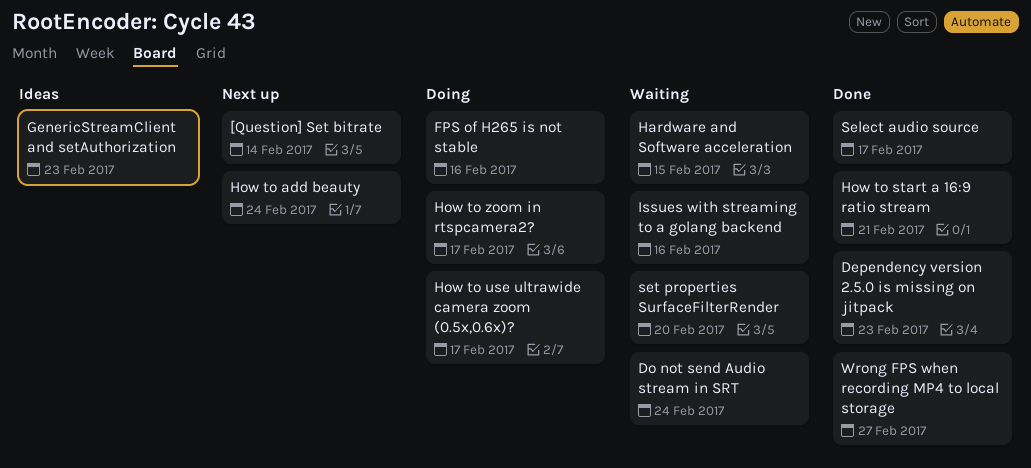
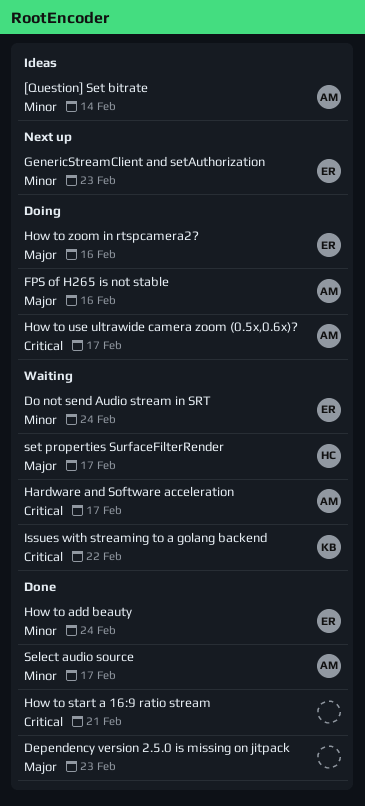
[Question] Set bitrate, status: Next up -> Ideas
GenericStreamClient and setAuthorization, status: Ideas -> Next up
Hardware and Software acceleration, due: Feb 15 -> Feb 17
How to add beauty, status: Next up -> Done
How to zoom in rtspcamera2?, due: Feb 17 -> Feb 16
Issues with streaming to a golang backend, due: Feb 16 -> Feb 22
set properties SurfaceFilterRender, due: Feb 20 -> Feb 17
Wrong FPS when recording MP4 to local storage: present -> none

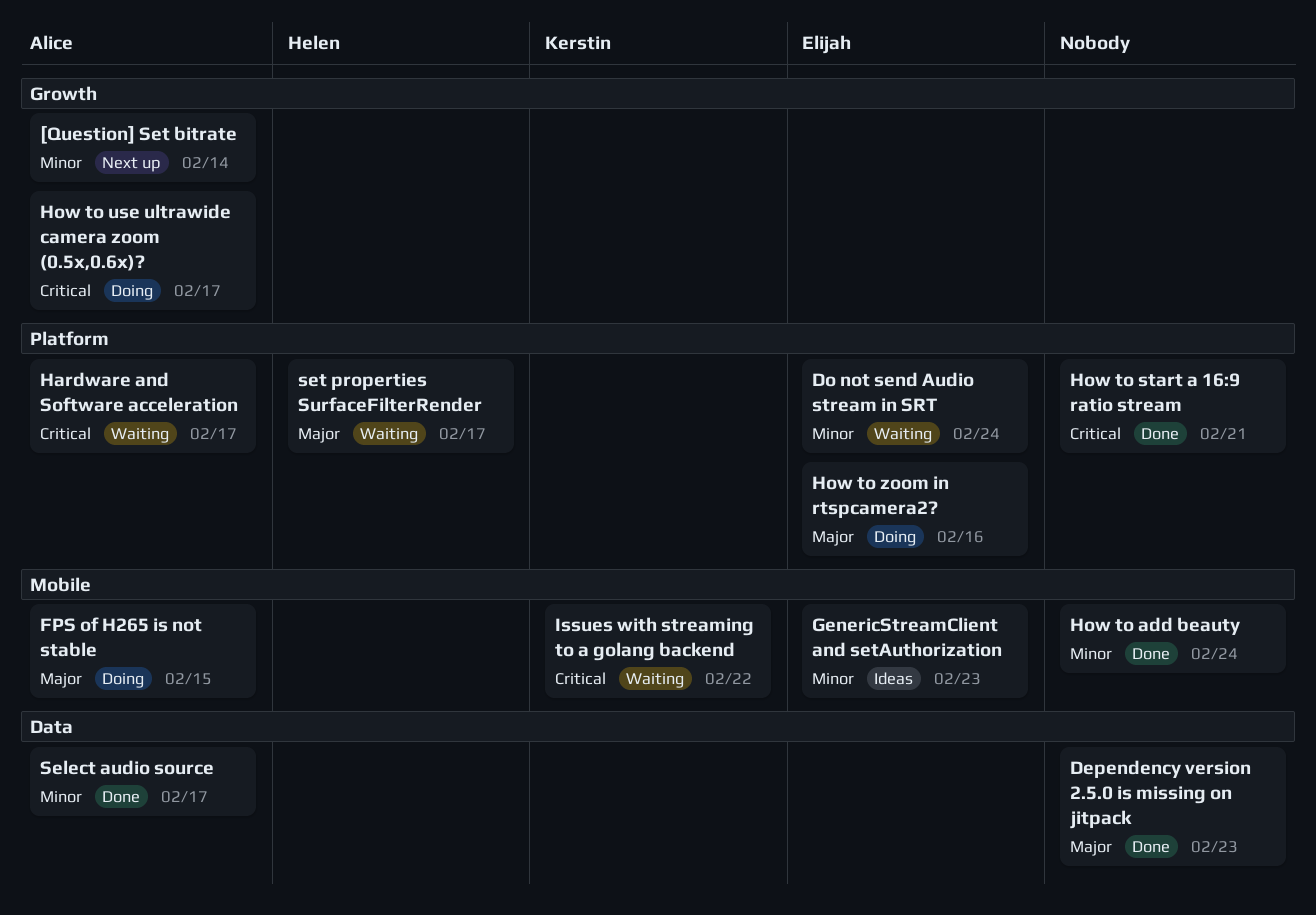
[Question] Set bitrate, status: Ideas -> Next up
FPS of H265 is not stable, due: Feb 16 -> Feb 15
GenericStreamClient and setAuthorization, status: Next up -> Ideas
How to add beauty, owner: Elijah -> none

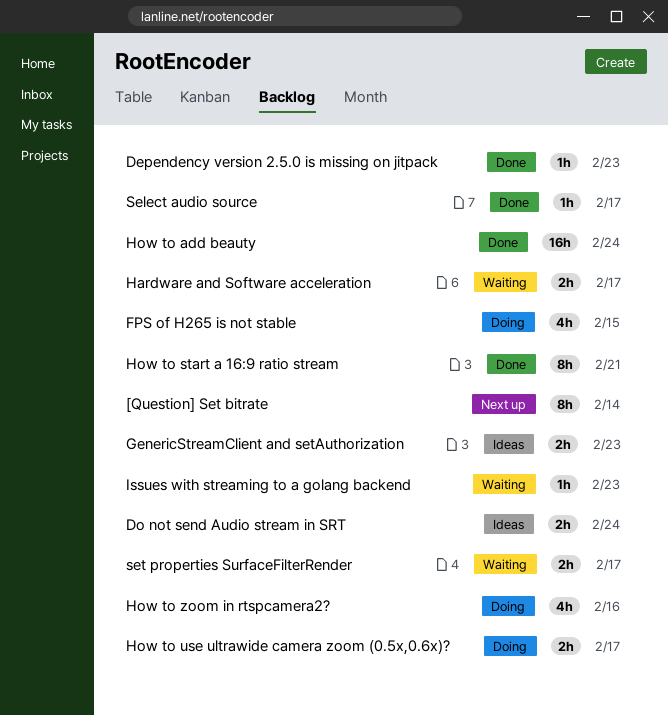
Do not send Audio stream in SRT, status: Waiting -> Ideas
Issues with streaming to a golang backend, due: Feb 22 -> Feb 23

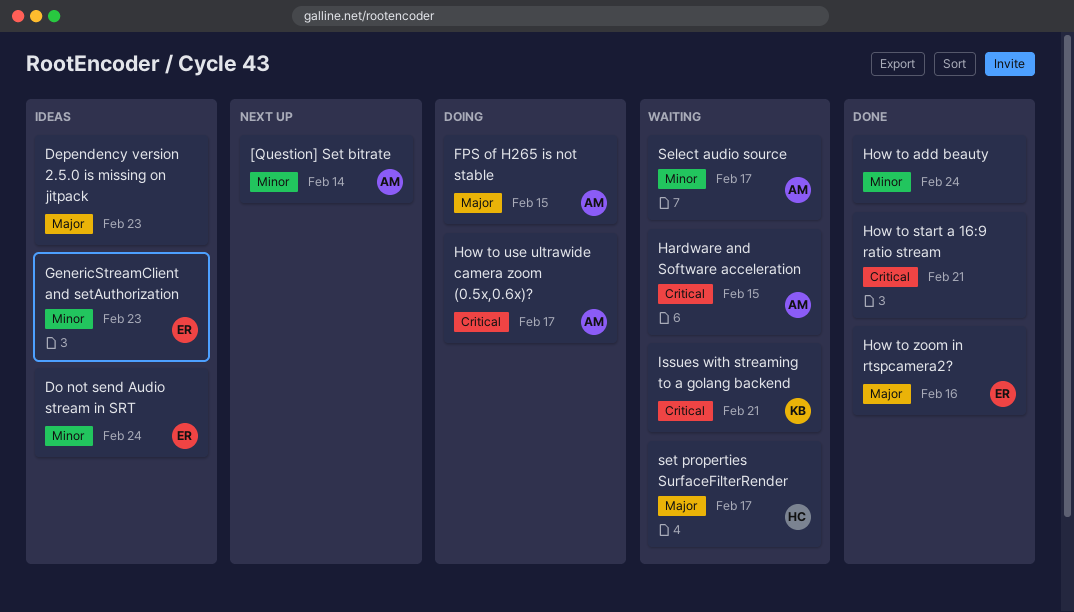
Dependency version 2.5.0 is missing on jitpack, status: Done -> Ideas
Hardware and Software acceleration, due: Feb 17 -> Feb 15
How to zoom in rtspcamera2?, status: Doing -> Done
Issues with streaming to a golang backend, due: Feb 23 -> Feb 21
Select audio source, status: Done -> Waiting

